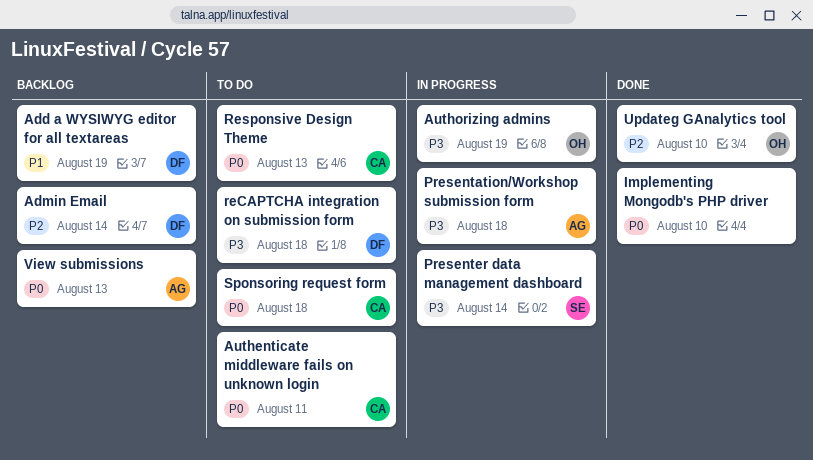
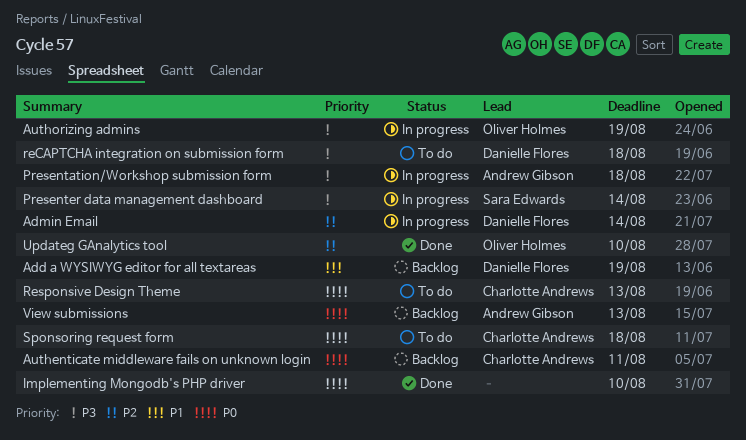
Admin Email, status: Backlog -> In progress
Authenticate middleware fails on unknown login, status: To do -> Backlog

